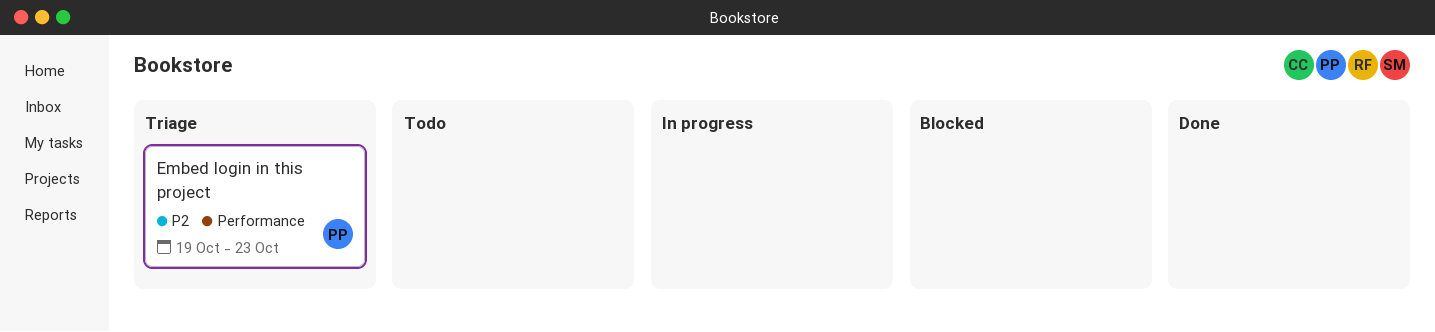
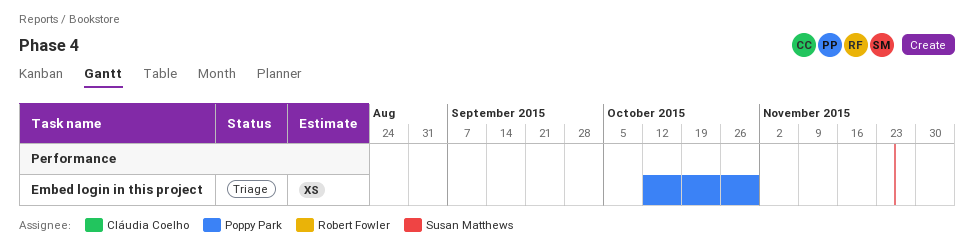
Embed login in this project, start: Oct 19 -> Oct 12
Embed login in this project, due: Oct 23 -> Oct 30

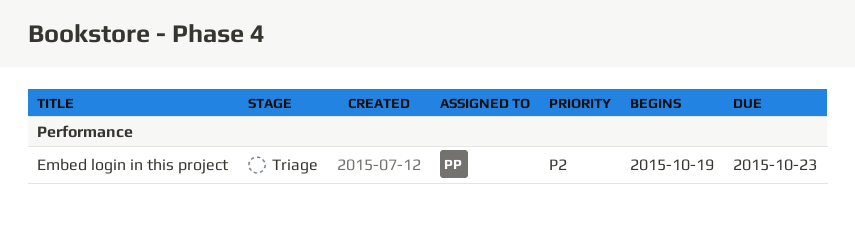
Embed login in this project, start: Oct 12 -> Oct 19
Embed login in this project, due: Oct 30 -> Oct 23

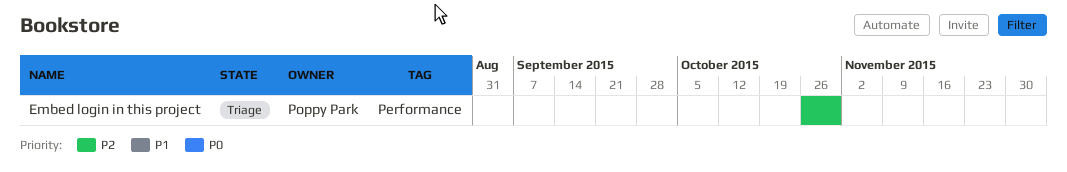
Embed login in this project, start: Oct 19 -> Oct 26
Embed login in this project, due: Oct 23 -> Oct 30

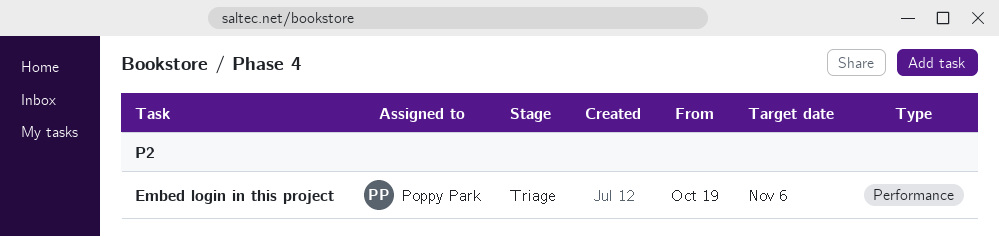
Embed login in this project, start: Oct 26 -> Oct 19
Embed login in this project, due: Oct 30 -> Nov 6

